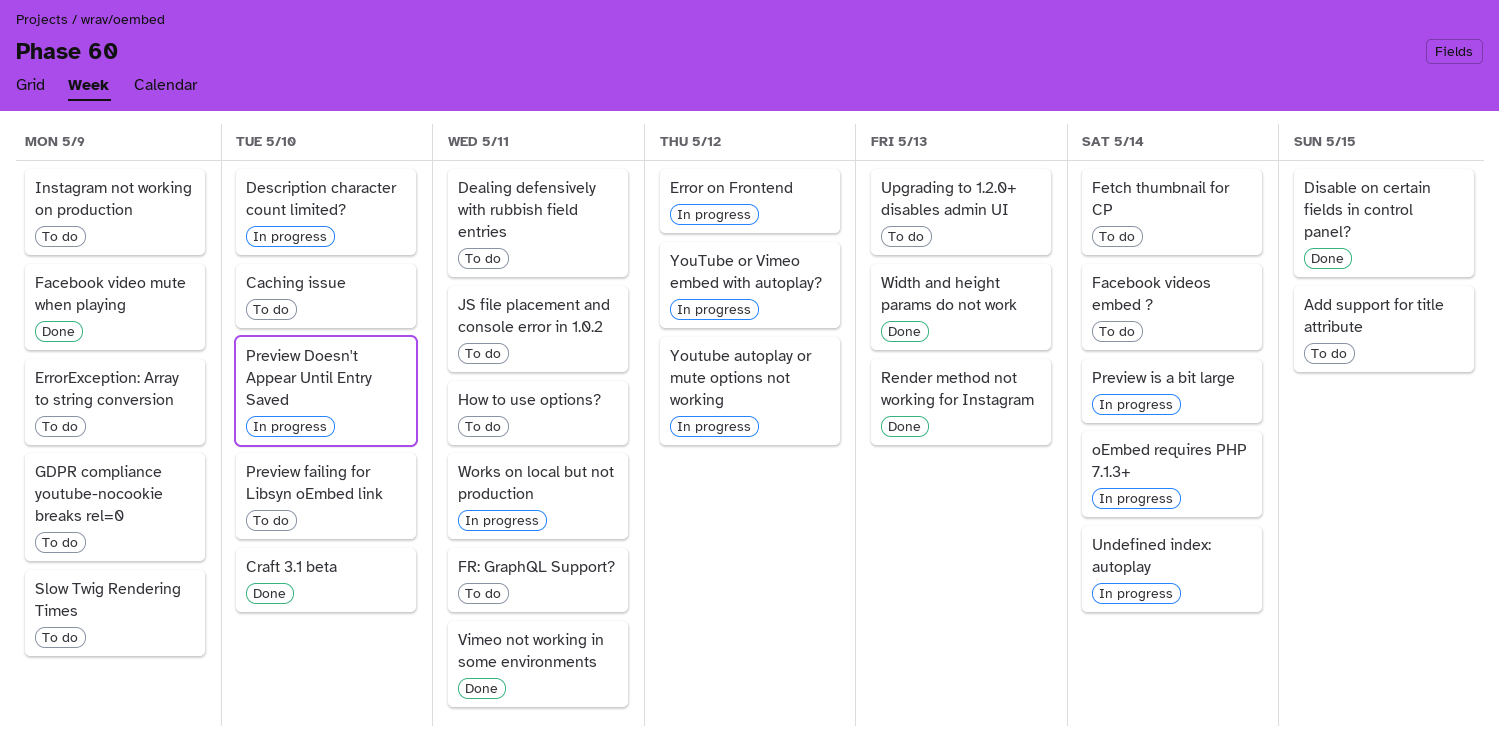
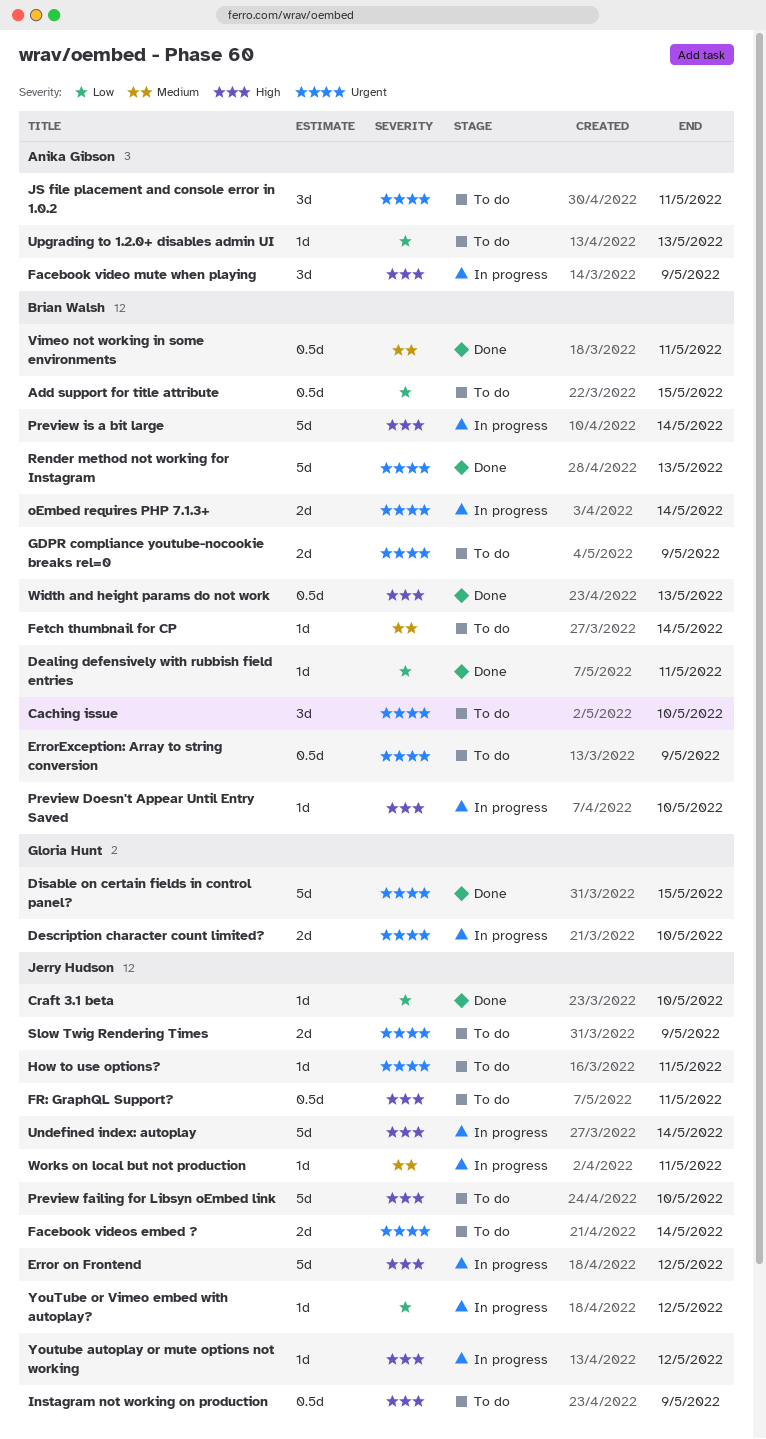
Dealing defensively with rubbish field entries, status: To do -> Done
Facebook video mute when playing, status: Done -> In progress

